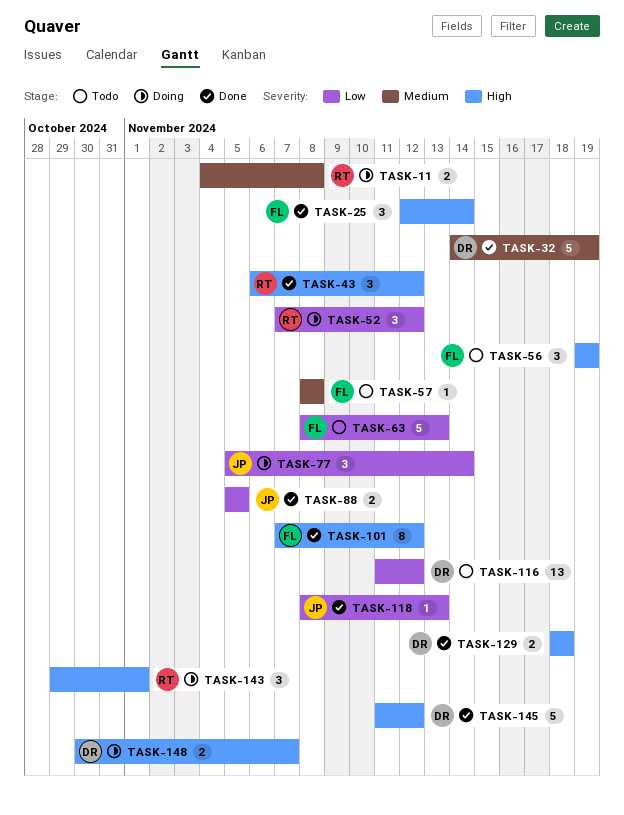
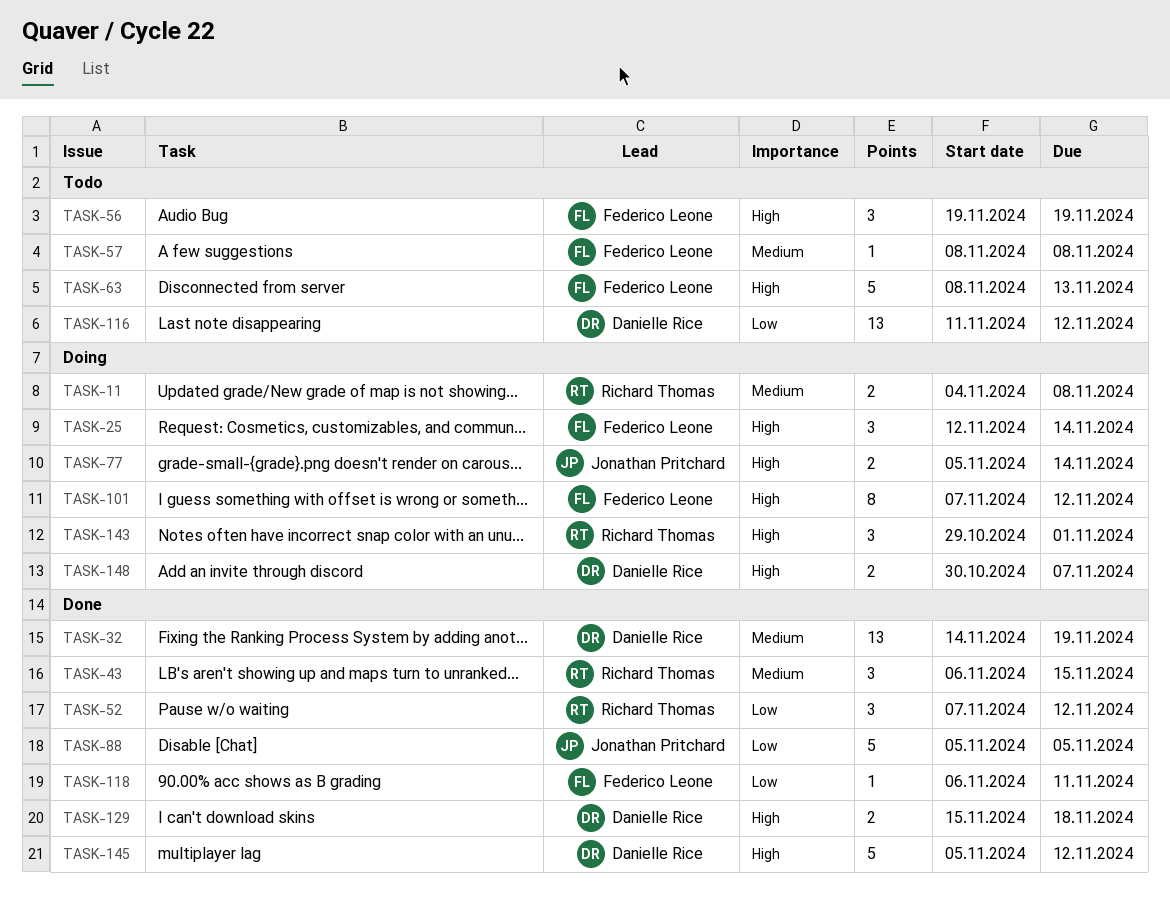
TASK-25, status: Done -> Doing
TASK-32, estimate: 5 -> 13
TASK-43, priority: High -> Medium
TASK-43, due: Nov 12 -> Nov 15
TASK-52, status: Doing -> Done
TASK-63, priority: Low -> High
TASK-77, priority: Low -> High
TASK-77, estimate: 3 -> 2
TASK-88, estimate: 2 -> 5
TASK-101, status: Done -> Doing
TASK-118, owner: Jonathan Pritchard -> Federico Leone
TASK-118, start: Nov 8 -> Nov 6
TASK-118, due: Nov 13 -> Nov 11
TASK-129, start: Nov 18 -> Nov 15
TASK-145, start: Nov 11 -> Nov 5

